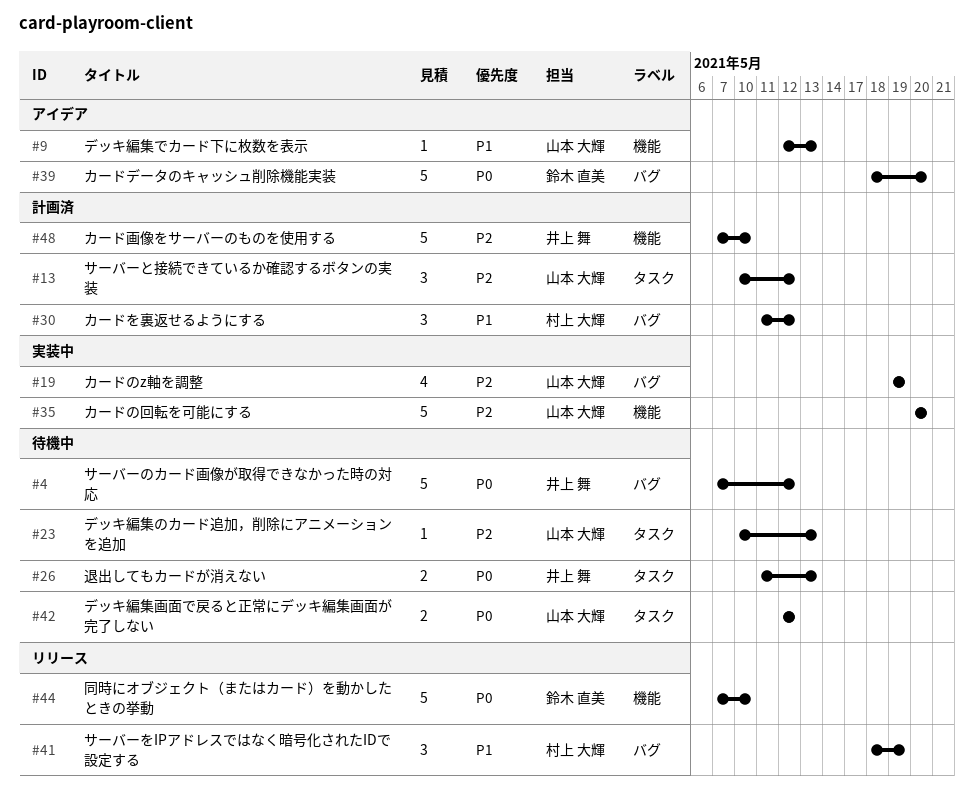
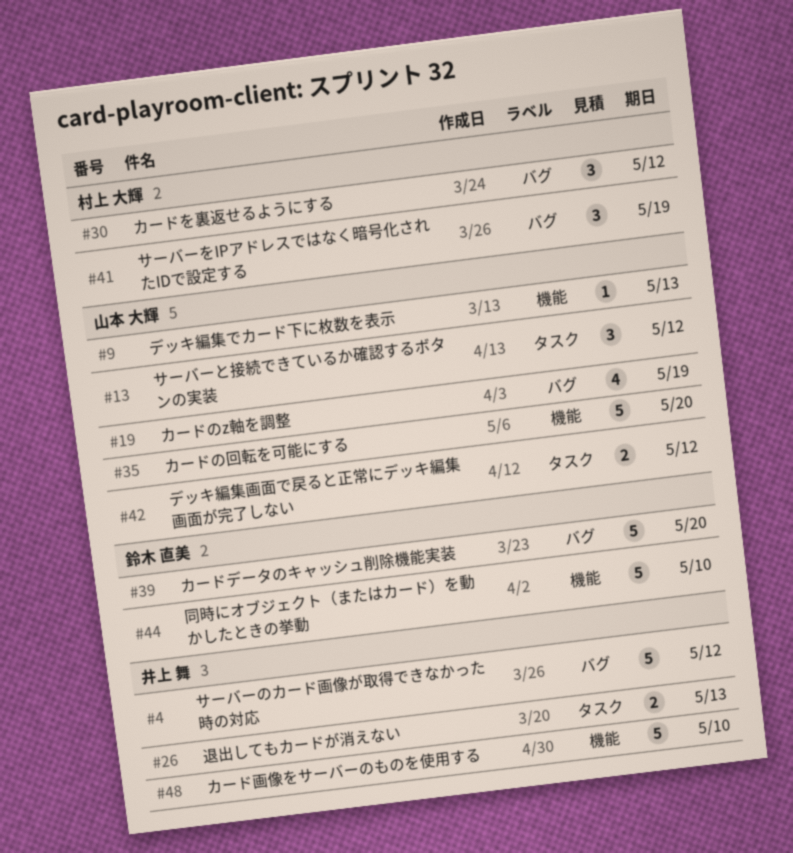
#23: present -> none

